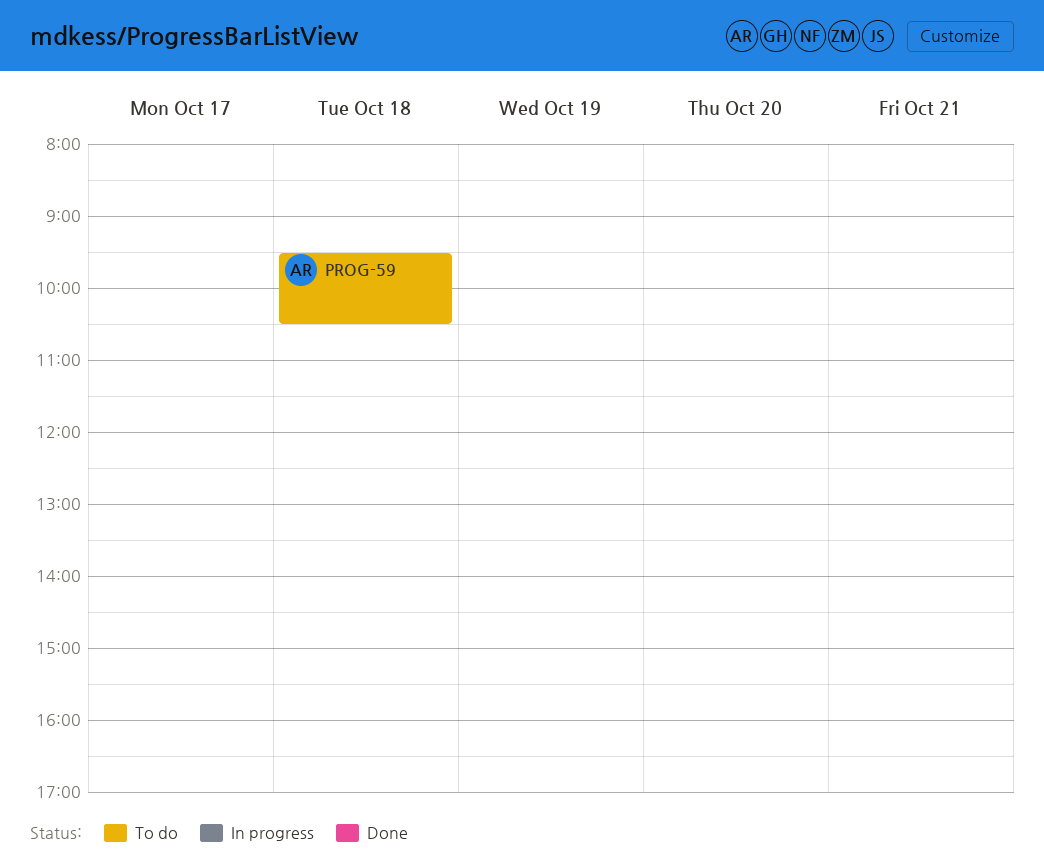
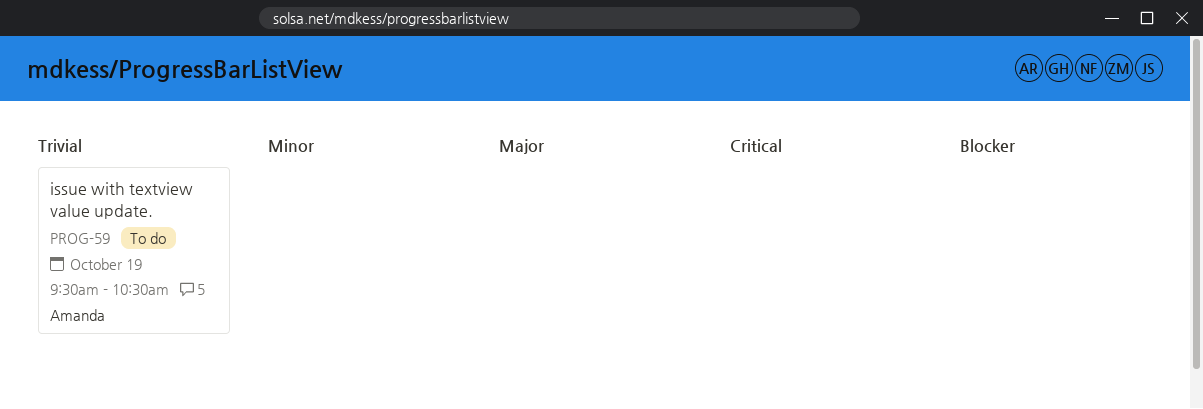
PROG-59, day: Oct 18 -> Oct 19

